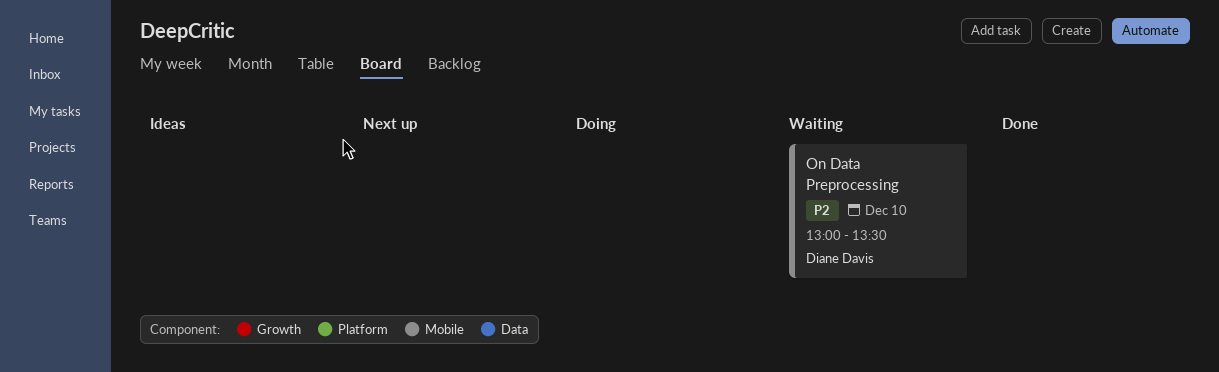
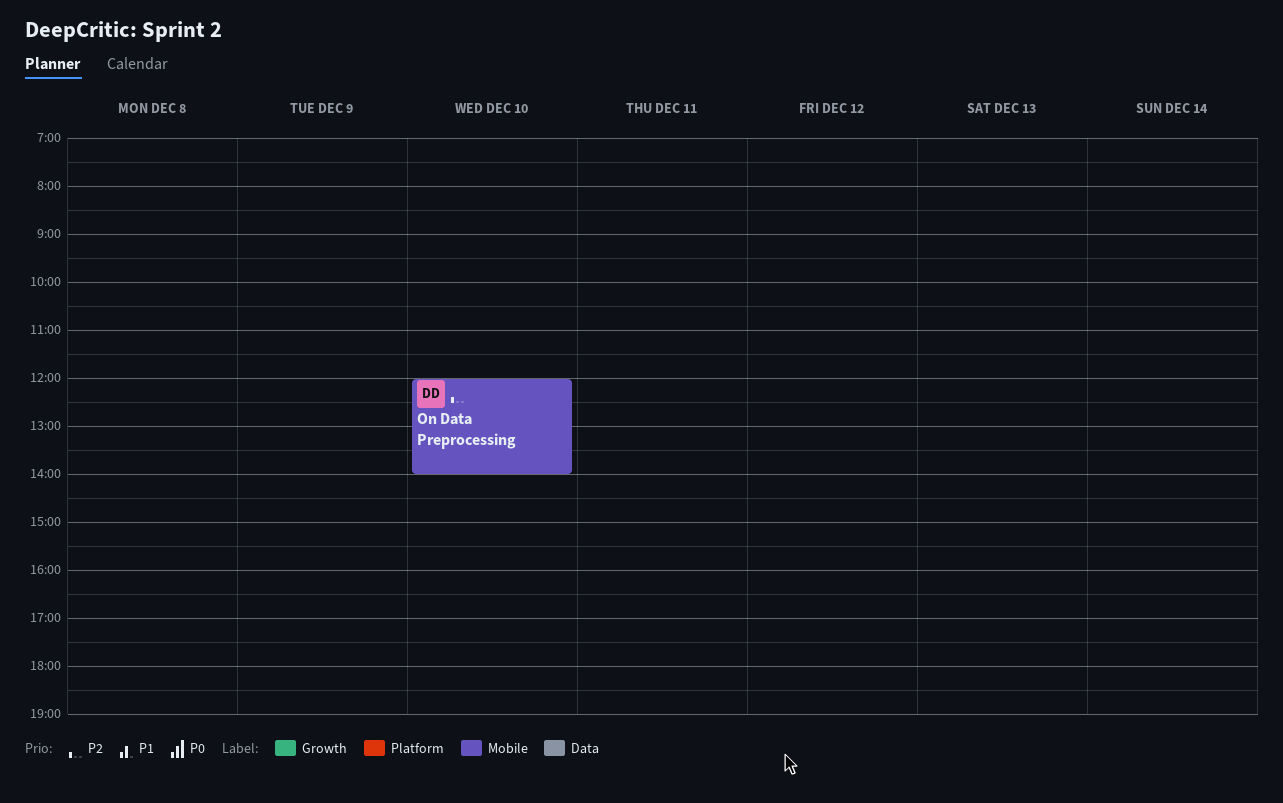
On Data Preprocessing, begins: 13:00 -> 12:00
On Data Preprocessing, ends: 13:30 -> 14:00

